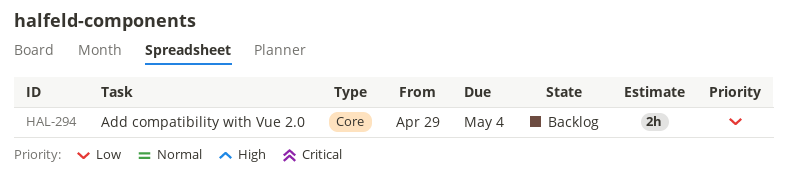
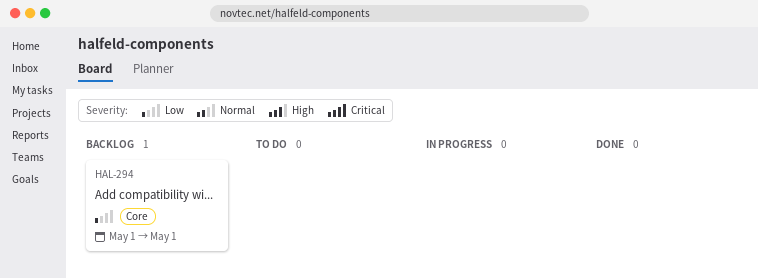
HAL-294, start: Apr 29 -> May 1
HAL-294, due: May 4 -> May 1

